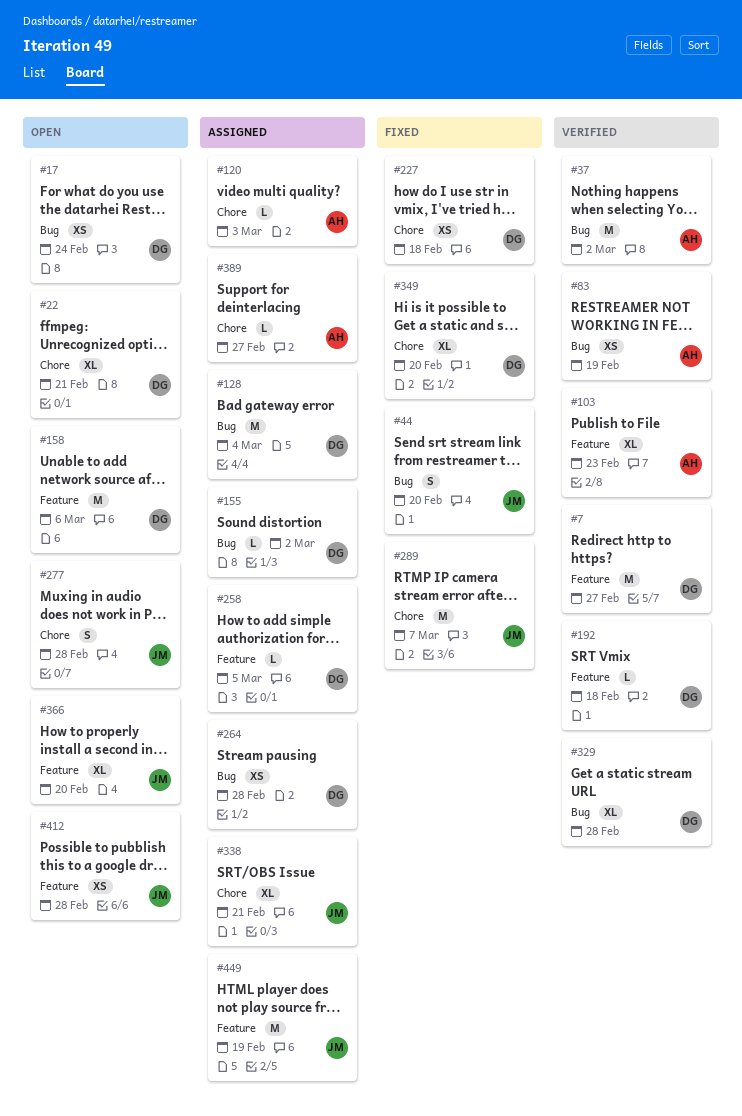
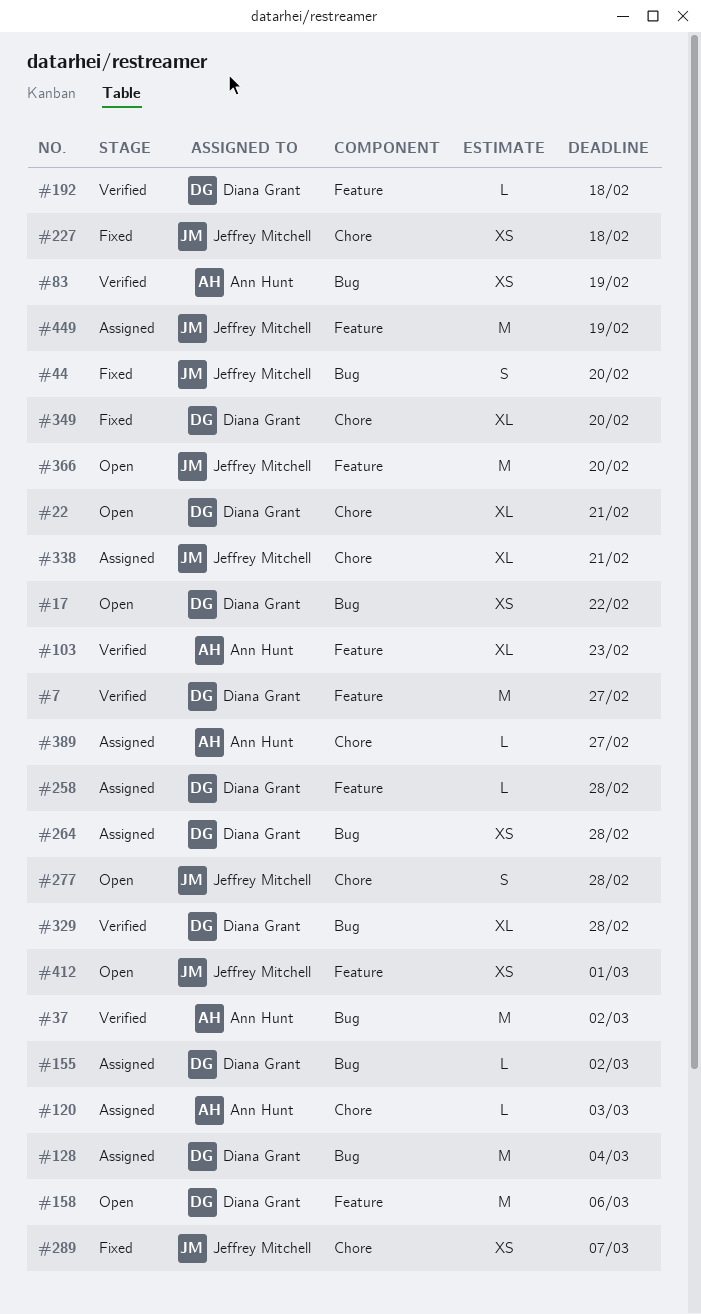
#17, due: Feb 24 -> Feb 22
#227, owner: Diana Grant -> Jeffrey Mitchell
#258, due: Mar 5 -> Feb 28
#289, estimate: M -> XS
#366, estimate: XL -> M
#412, due: Feb 28 -> Mar 1

